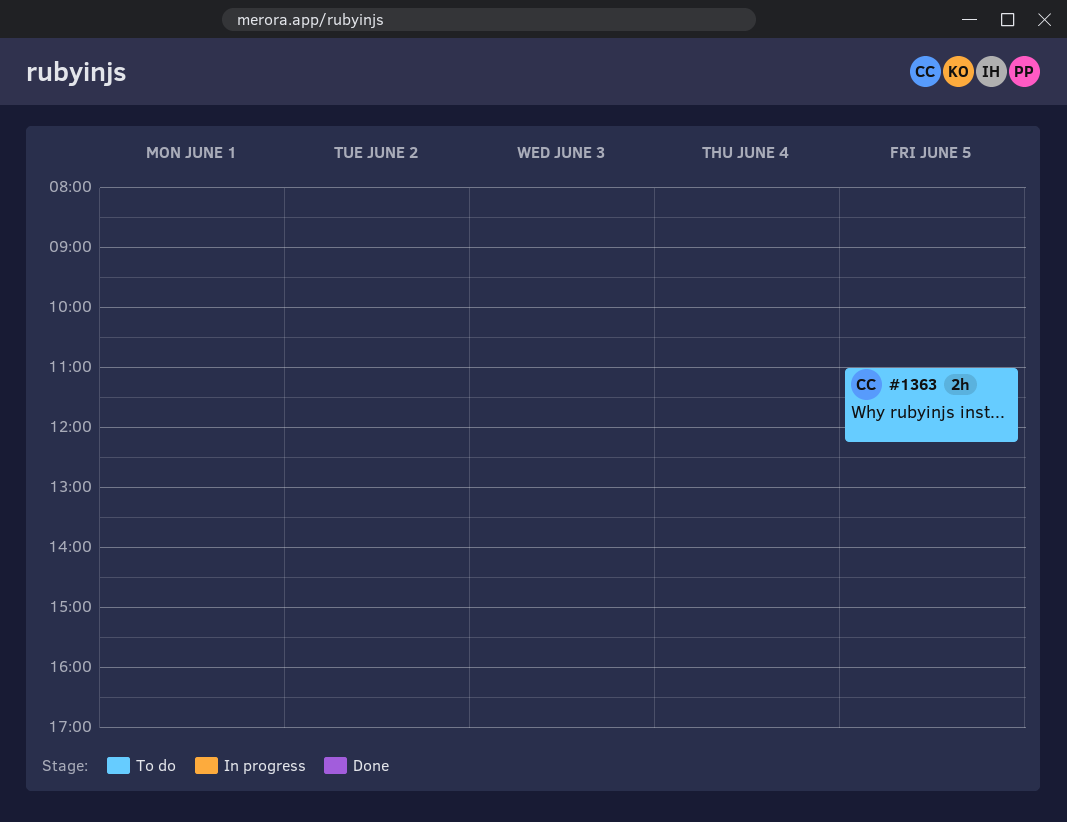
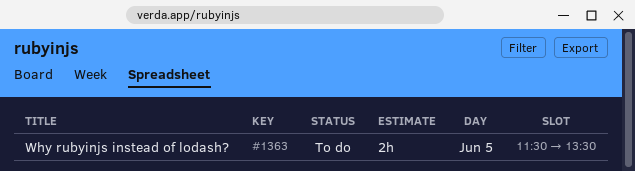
#1363, begins: 11:00 -> 11:30
#1363, ends: 12:15 -> 13:30

